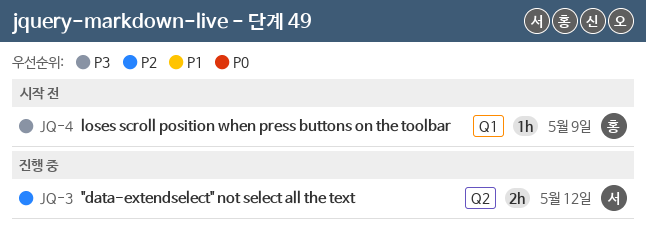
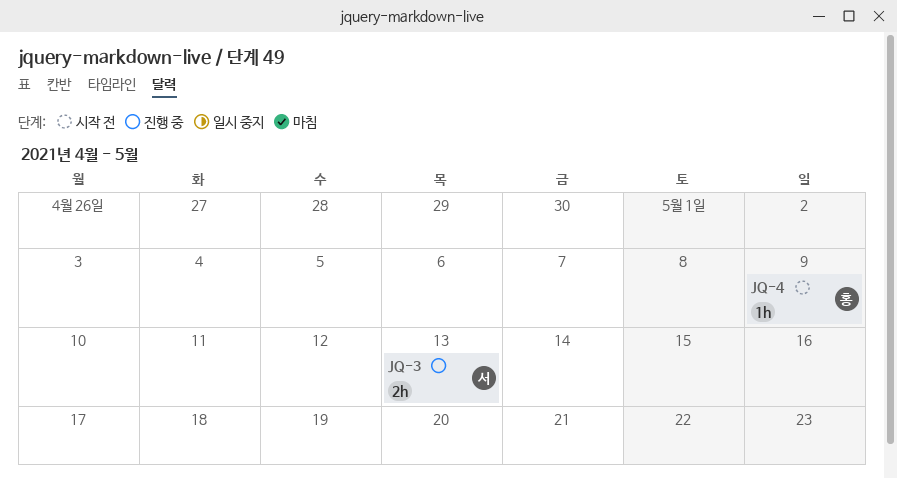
JQ-3, due: May 12 -> May 13

